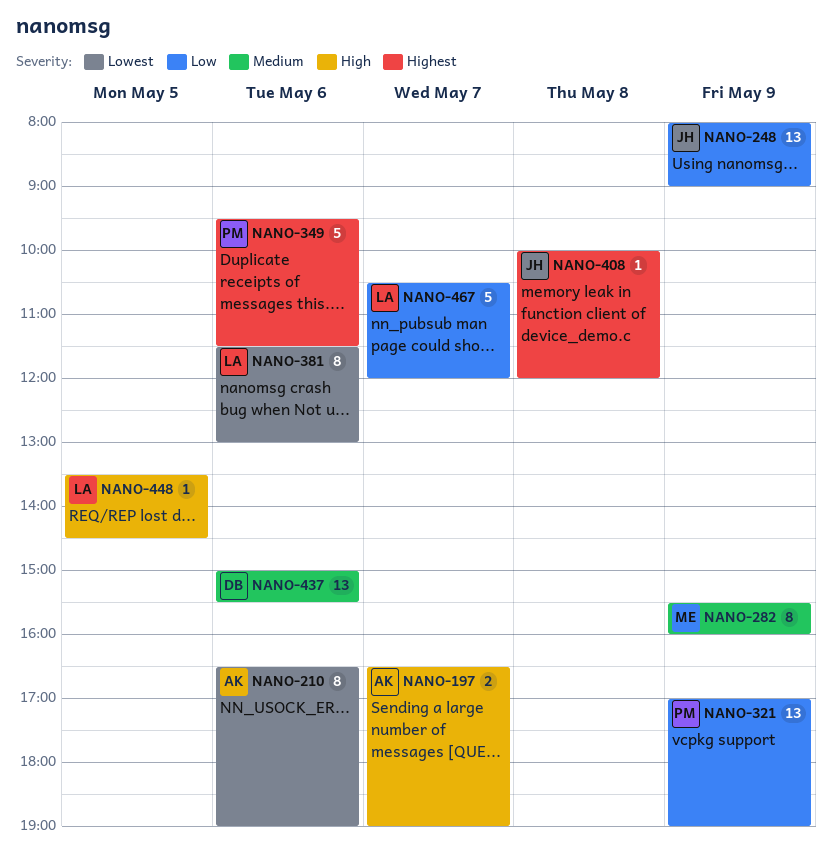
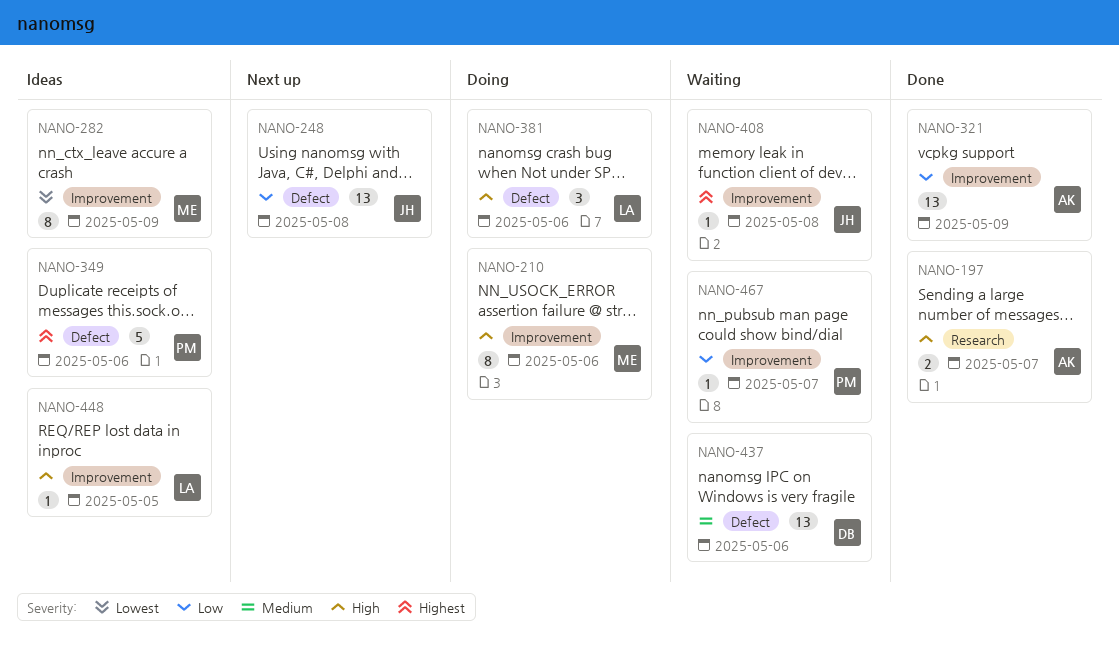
NANO-210, owner: AK -> ME
NANO-210, priority: Lowest -> High
NANO-248, day: May 9 -> May 8
NANO-282, priority: Medium -> Lowest
NANO-321, owner: PM -> AK
NANO-381, priority: Lowest -> High
NANO-381, estimate: 8 -> 3
NANO-467, owner: LA -> PM
NANO-467, estimate: 5 -> 1

